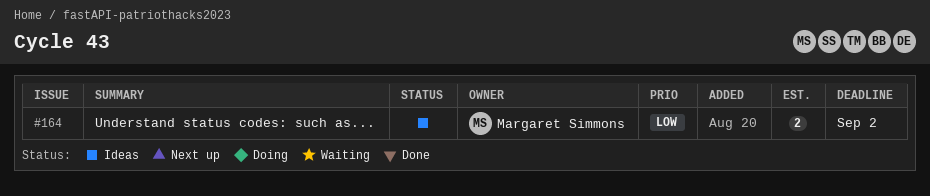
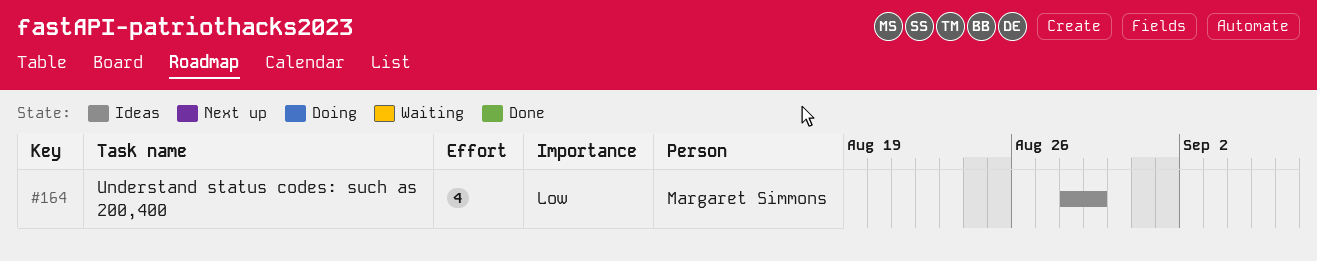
#164, estimate: 2 -> 4
#164, due: Sep 2 -> Aug 29

